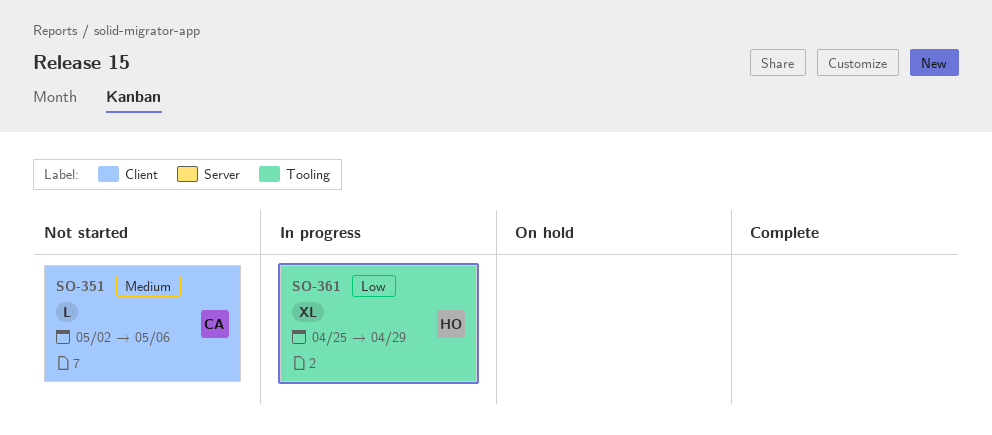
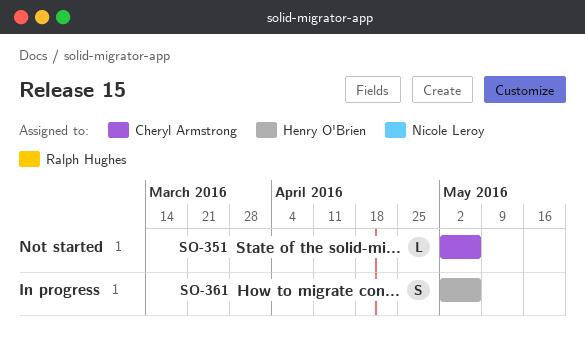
SO-361, estimate: XL -> S
SO-361, start: Apr 25 -> May 2
SO-361, due: Apr 29 -> May 6

